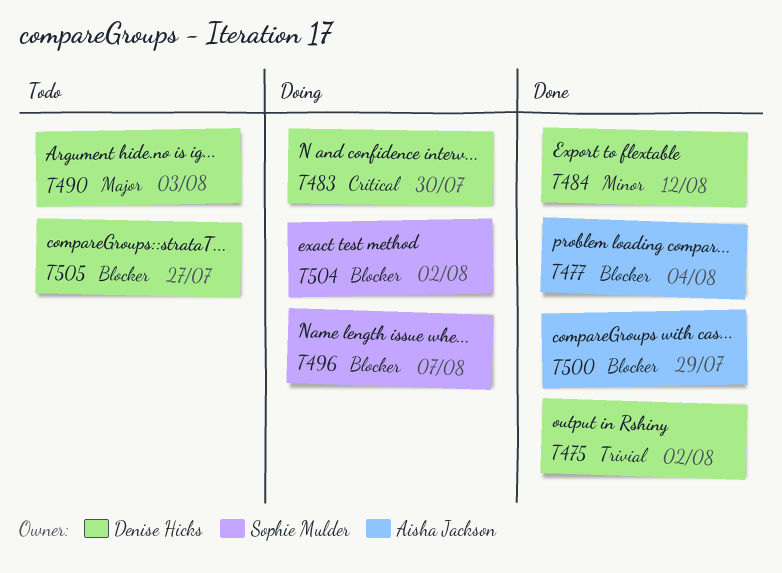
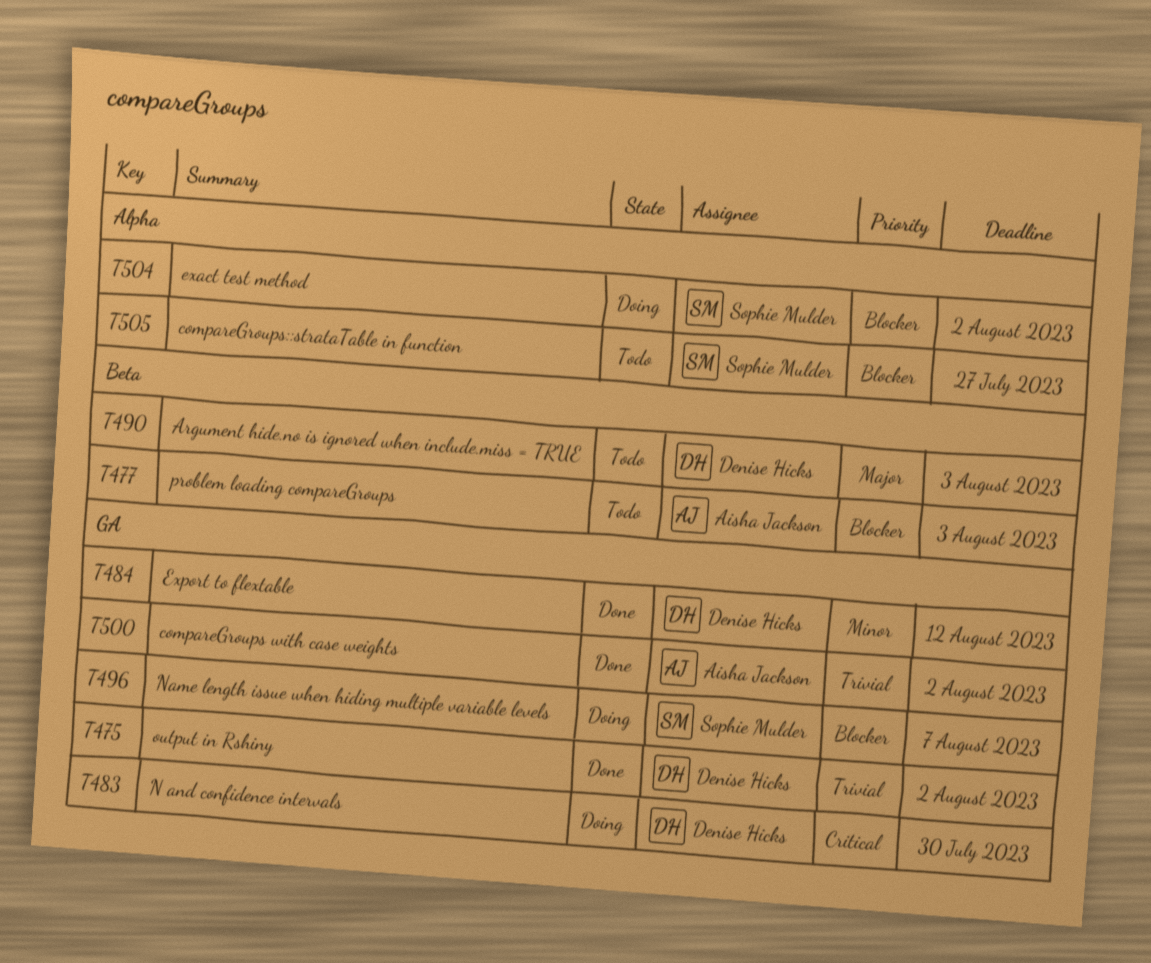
T477, status: Done -> Todo
T477, due: Aug 4 -> Aug 3
T500, priority: Blocker -> Trivial
T500, due: Jul 29 -> Aug 2
T505, owner: Denise Hicks -> Sophie Mulder

